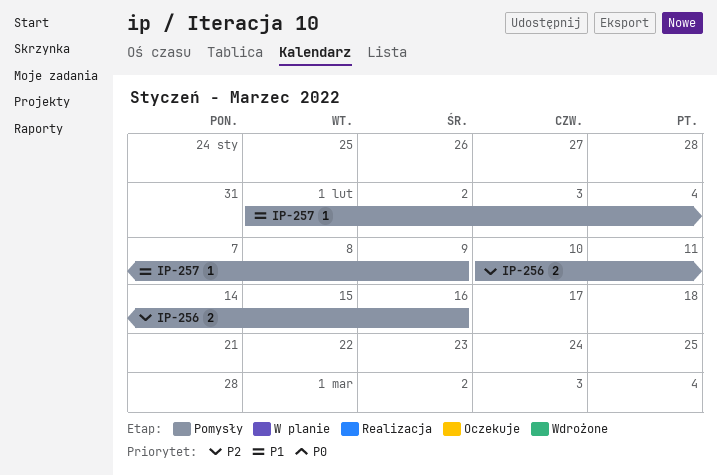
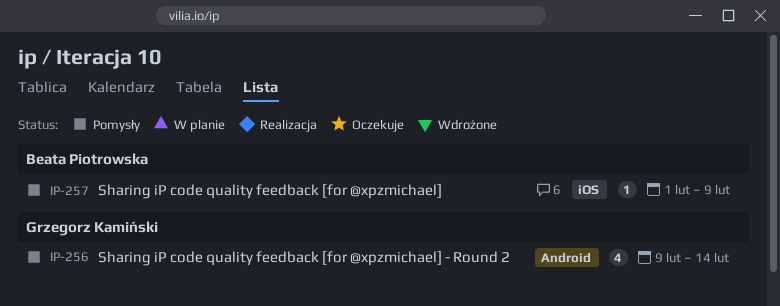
IP-256, estimate: 2 -> 4
IP-256, start: Feb 10 -> Feb 9
IP-256, due: Feb 16 -> Feb 14

